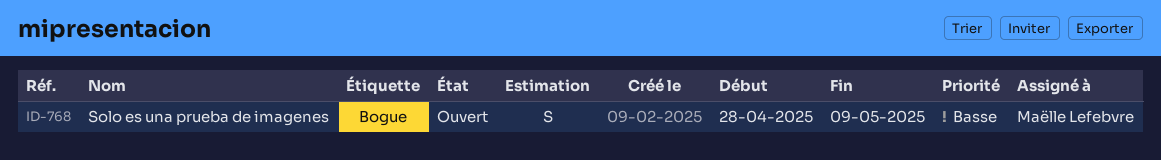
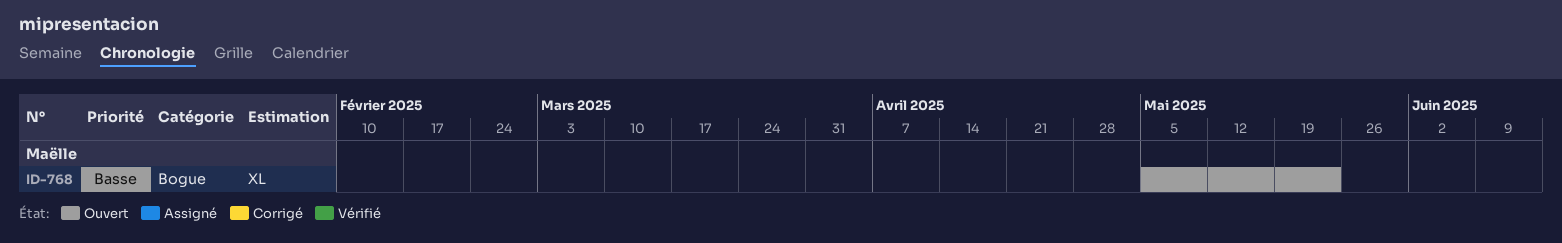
ID-768, estimate: S -> XL
ID-768, start: Apr 28 -> May 5
ID-768, due: May 9 -> May 23

